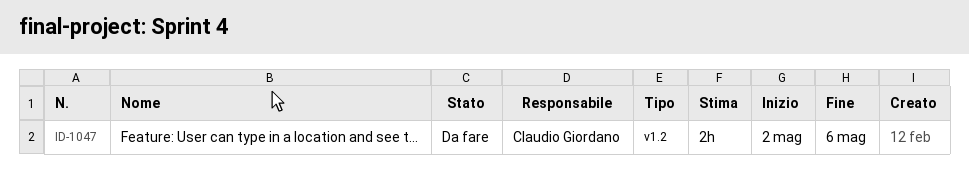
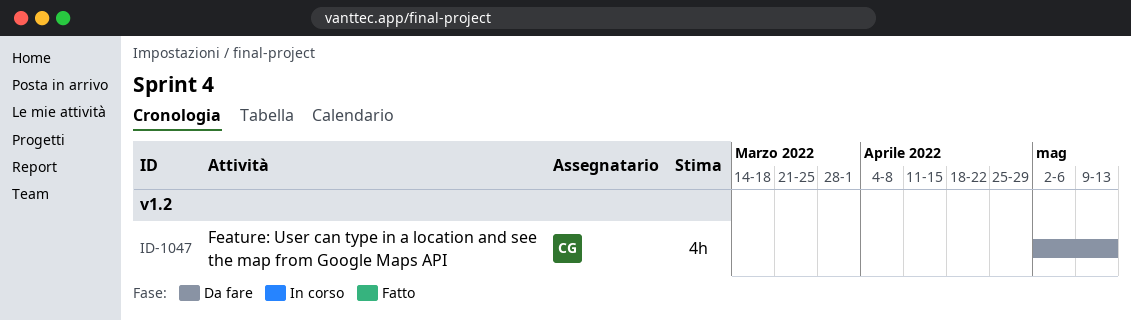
ID-1047, estimate: 2h -> 4h
ID-1047, due: May 6 -> May 13

